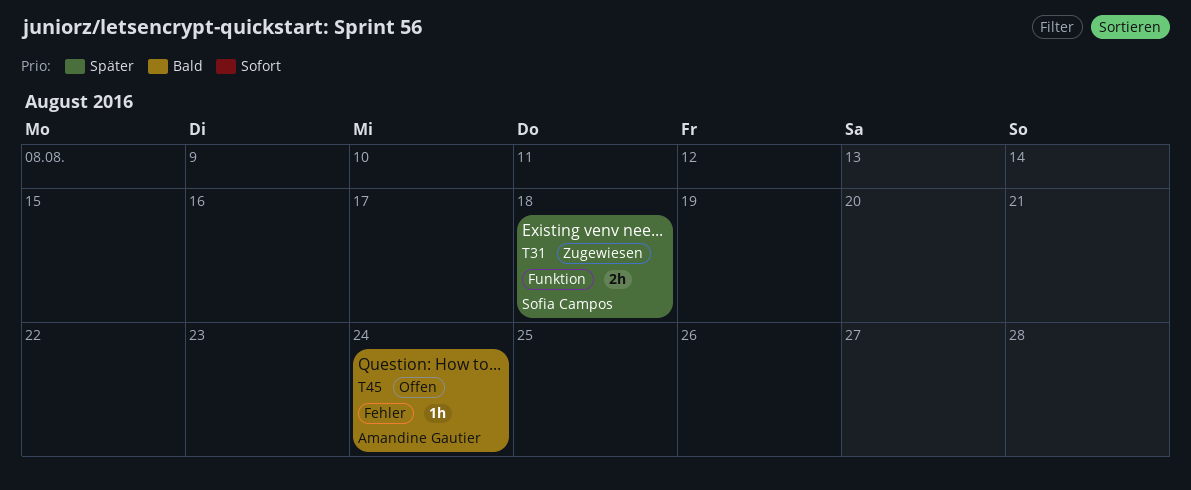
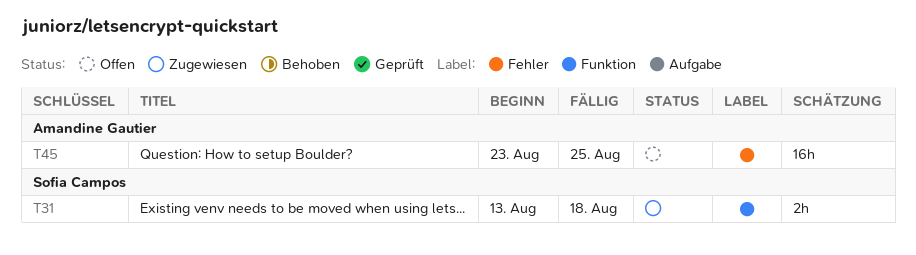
T45, estimate: 1h -> 16h
T45, due: Aug 24 -> Aug 25

